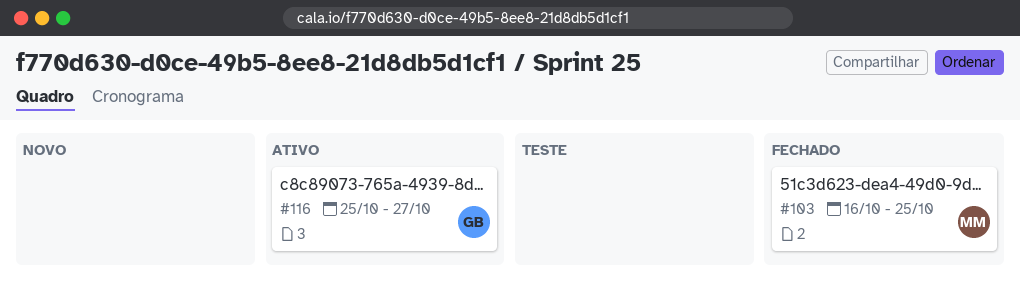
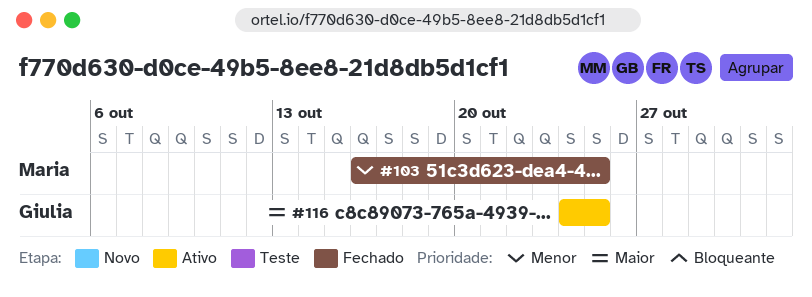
#116, start: Oct 25 -> Oct 24
#116, due: Oct 27 -> Oct 25

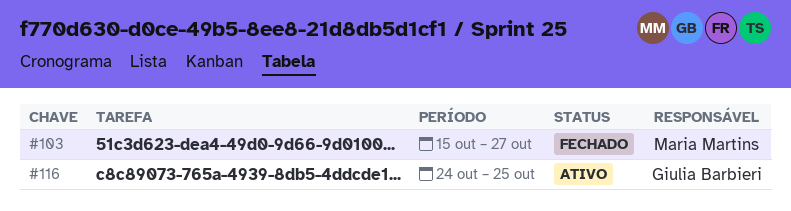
#103, start: Oct 16 -> Oct 15
#103, due: Oct 25 -> Oct 27

